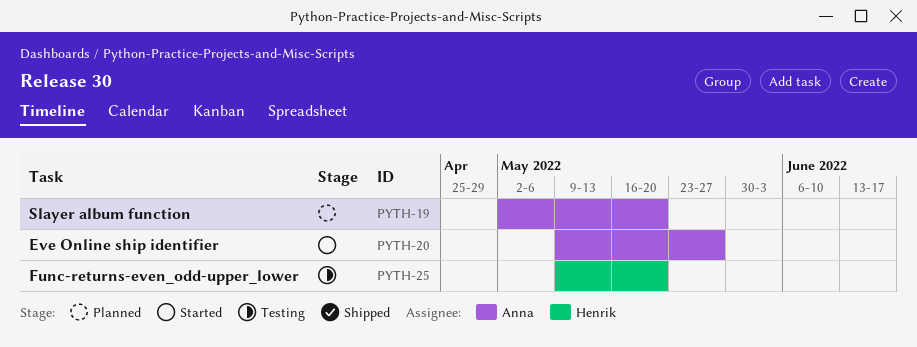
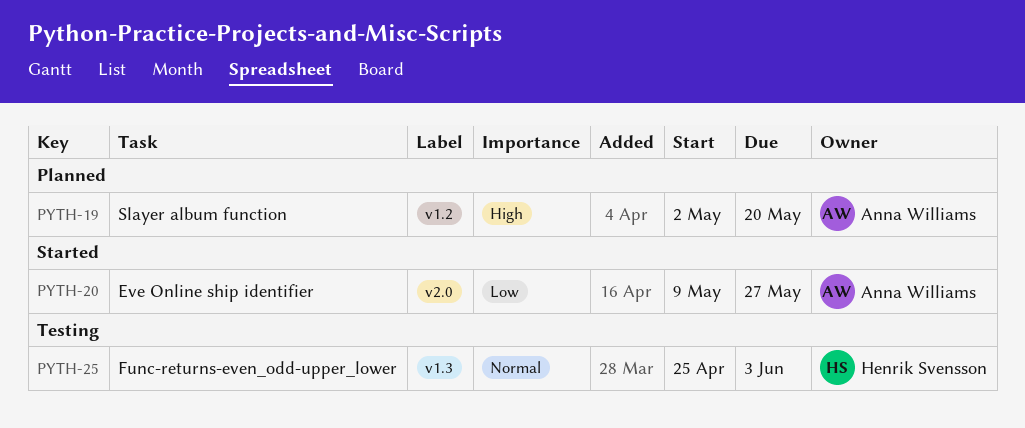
PYTH-25, start: May 9 -> Apr 25
PYTH-25, due: May 20 -> Jun 3

